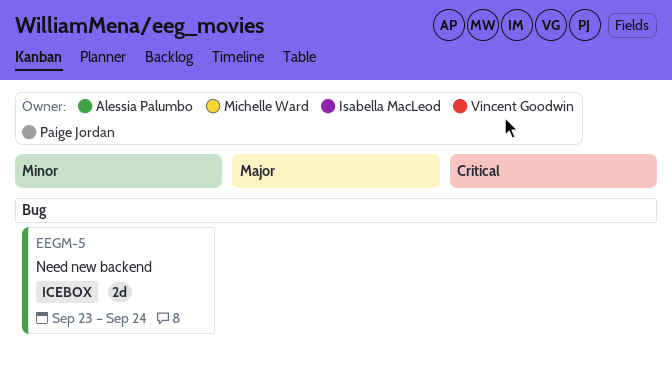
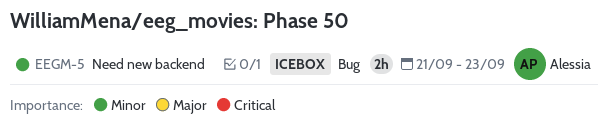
EEGM-5, estimate: 2d -> 2h
EEGM-5, start: Sep 23 -> Sep 21
EEGM-5, due: Sep 24 -> Sep 23

